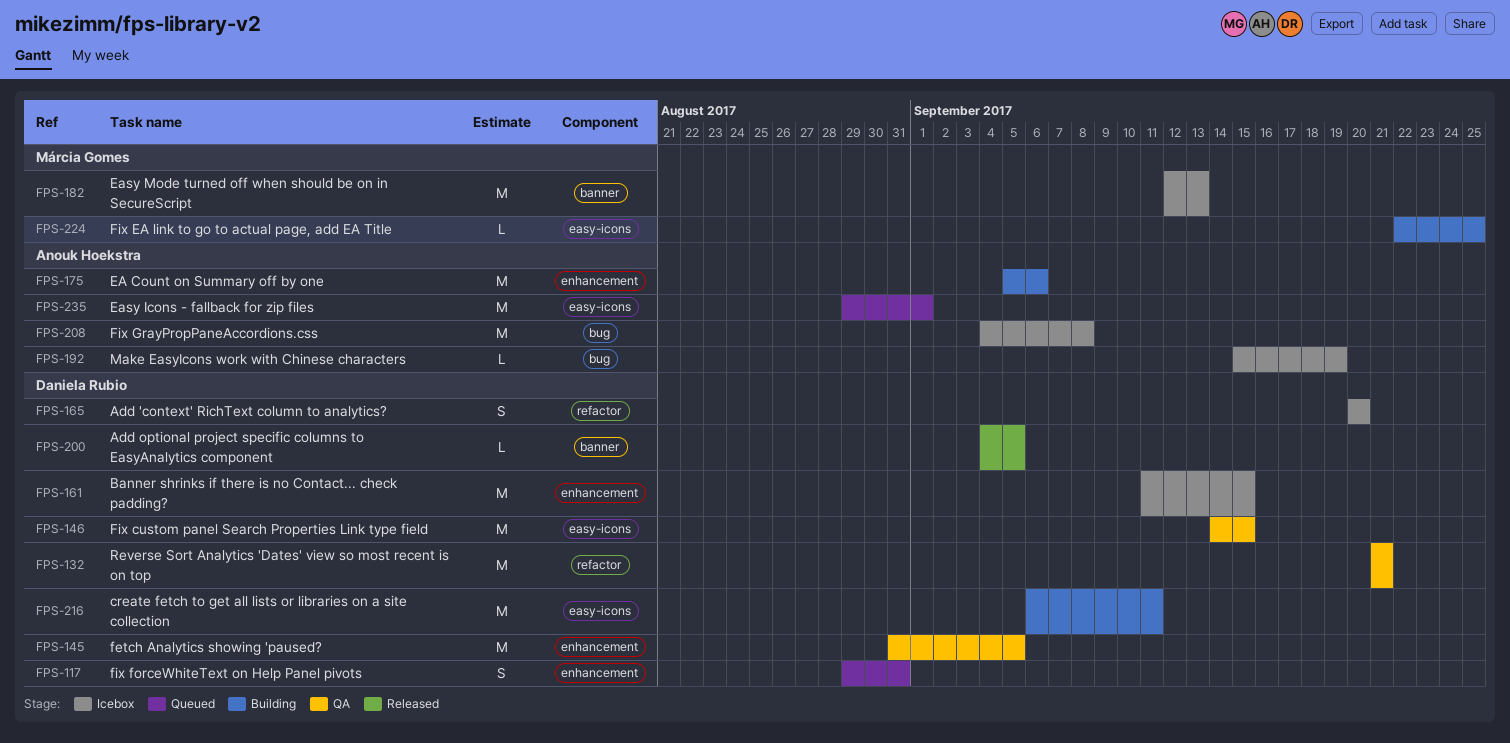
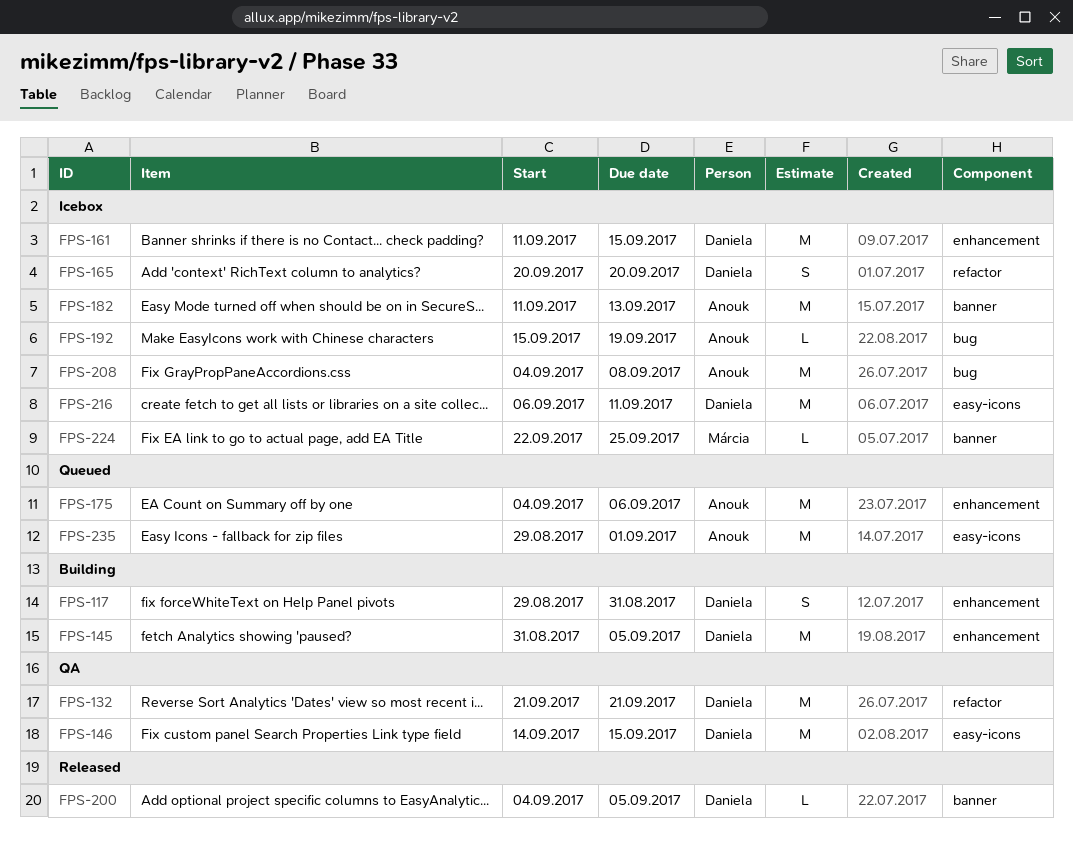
FPS-117, status: Queued -> Building
FPS-145, status: QA -> Building
FPS-175, status: Building -> Queued
FPS-175, start: Sep 5 -> Sep 4
FPS-182, owner: Márcia Gomes -> Anouk Hoekstra
FPS-182, start: Sep 12 -> Sep 11
FPS-216, status: Building -> Icebox
FPS-224, status: Building -> Icebox
FPS-224, label: easy-icons -> banner

